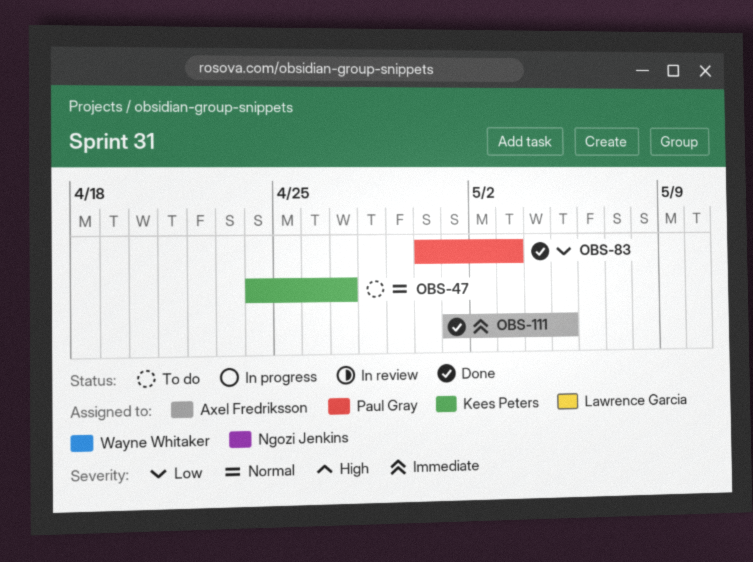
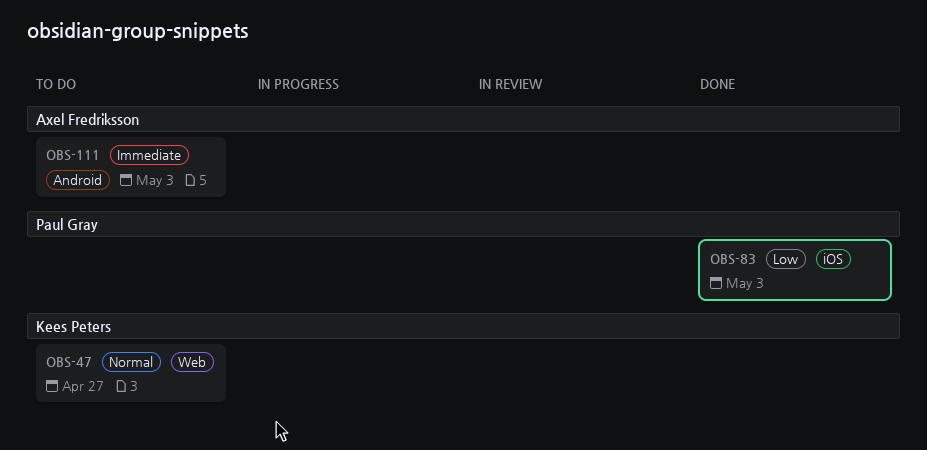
OBS-111, status: Done -> To do
OBS-111, due: May 5 -> May 3

